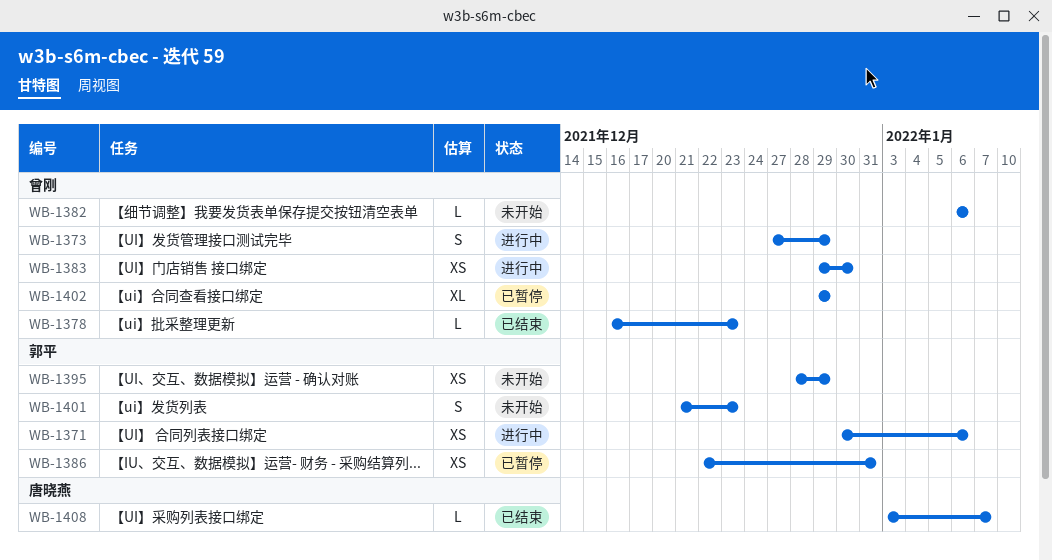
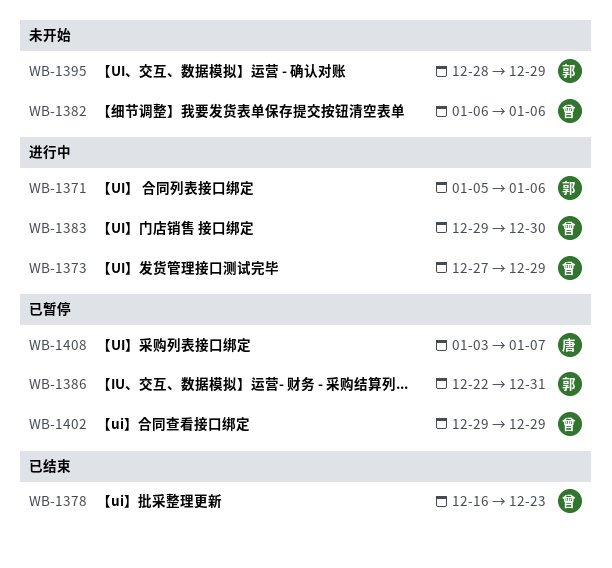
WB-1371, start: Dec 30 -> Jan 5
WB-1401: present -> none
WB-1408, status: 已结束 -> 已暂停

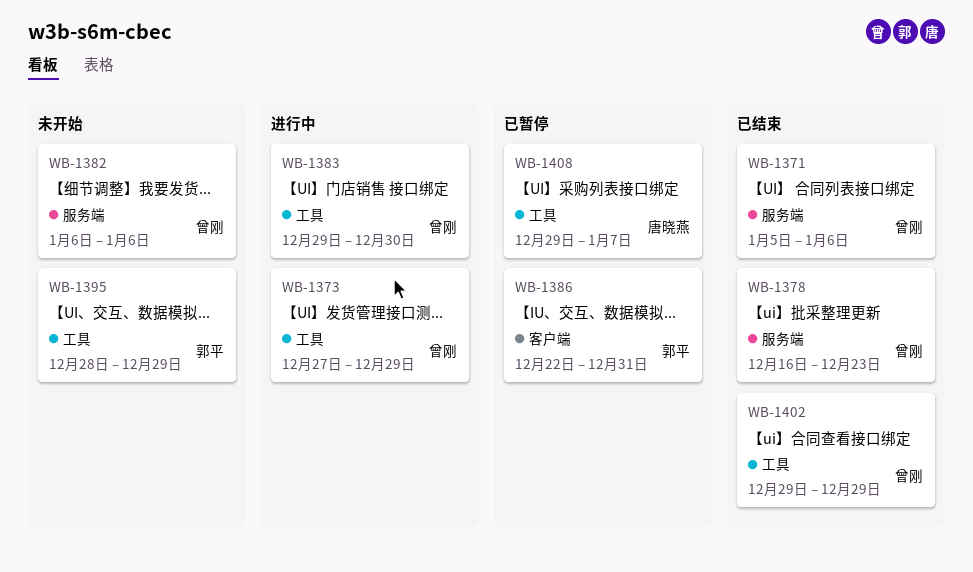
WB-1371, status: 进行中 -> 已结束
WB-1371, owner: 郭平 -> 曾刚
WB-1402, status: 已暂停 -> 已结束
WB-1408, start: Jan 3 -> Dec 29

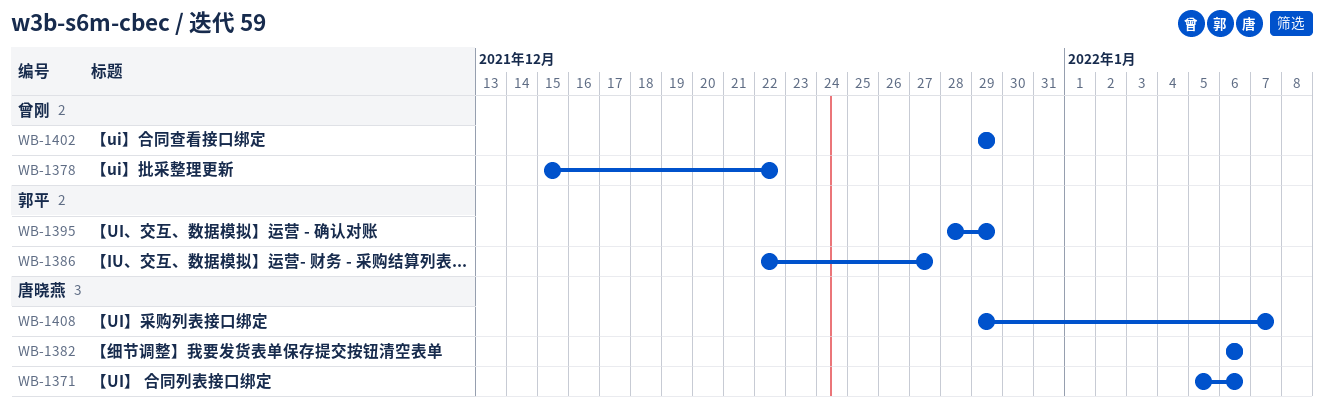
WB-1371, owner: 曾刚 -> 唐晓燕
WB-1373: present -> none
WB-1378, start: Dec 16 -> Dec 15
WB-1378, due: Dec 23 -> Dec 22
WB-1382, owner: 曾刚 -> 唐晓燕
WB-1383: present -> none
WB-1386, due: Dec 31 -> Dec 27

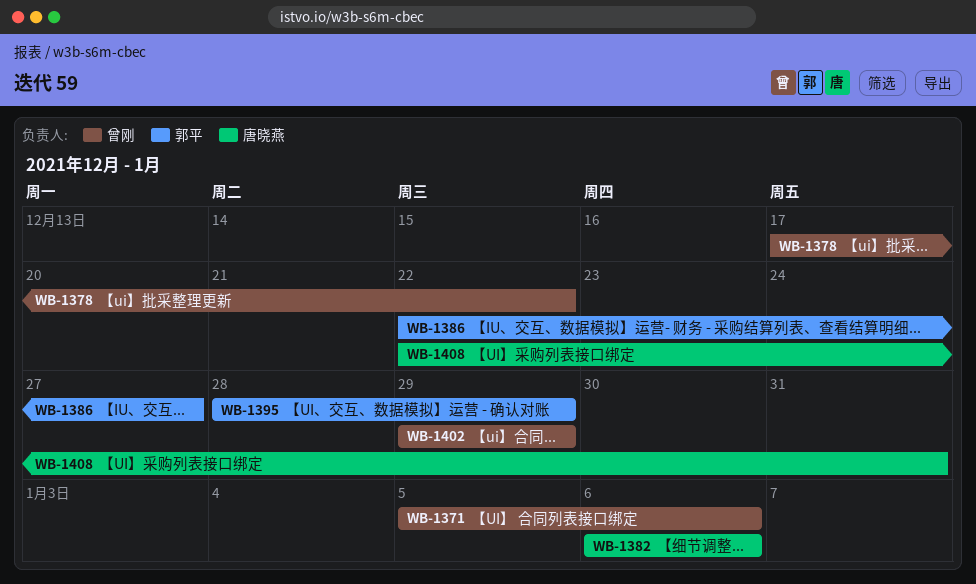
WB-1371, owner: 唐晓燕 -> 曾刚
WB-1378, start: Dec 15 -> Dec 17
WB-1408, start: Dec 29 -> Dec 22
WB-1408, due: Jan 7 -> Dec 31

